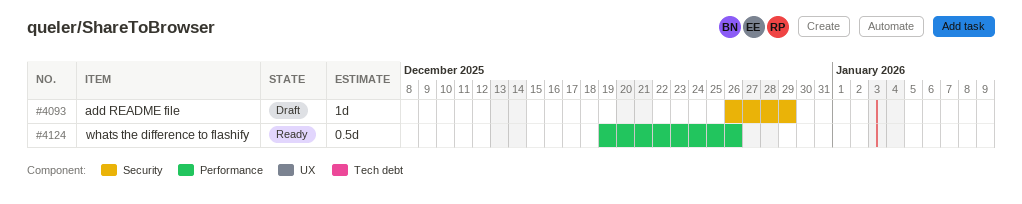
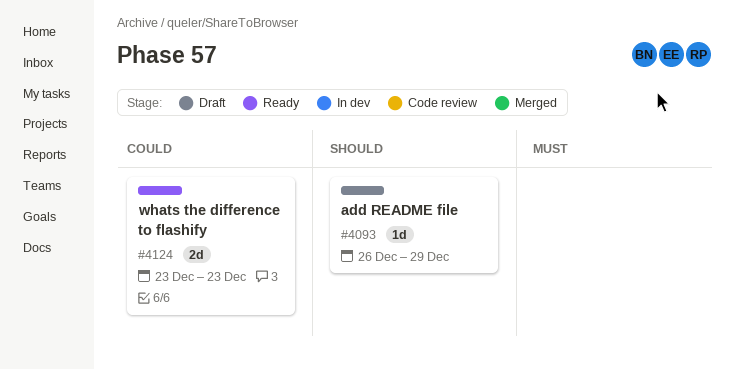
#4124, estimate: 0.5d -> 2d
#4124, start: Dec 19 -> Dec 23
#4124, due: Dec 26 -> Dec 23

